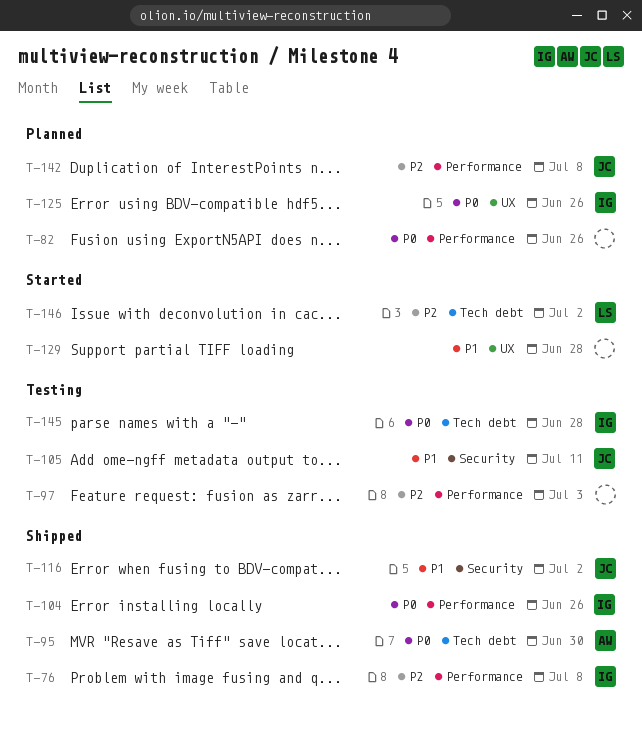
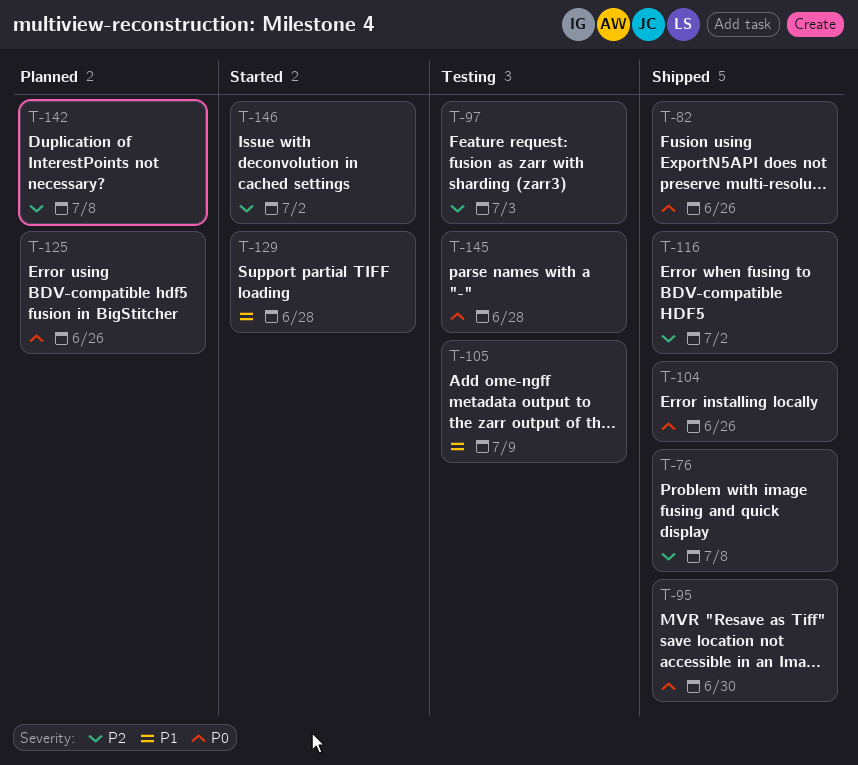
T-82, status: Planned -> Shipped
T-105, due: Jul 11 -> Jul 9
T-116, priority: P1 -> P2

